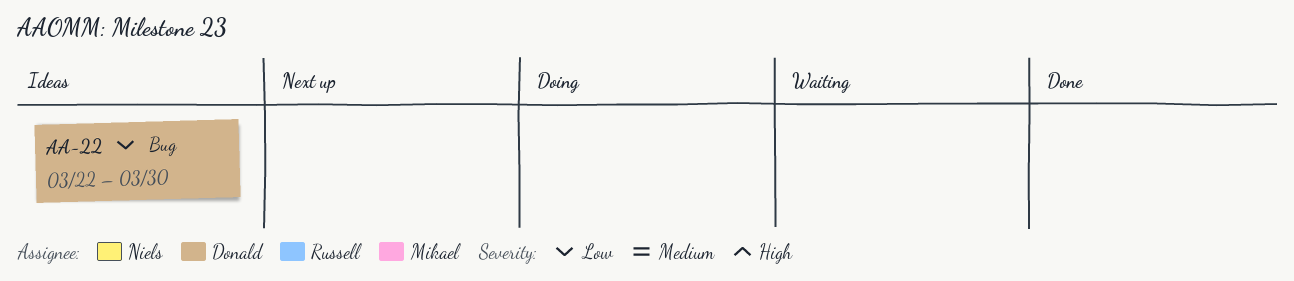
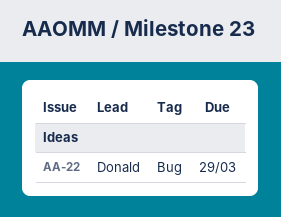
AA-22, due: Mar 30 -> Mar 29

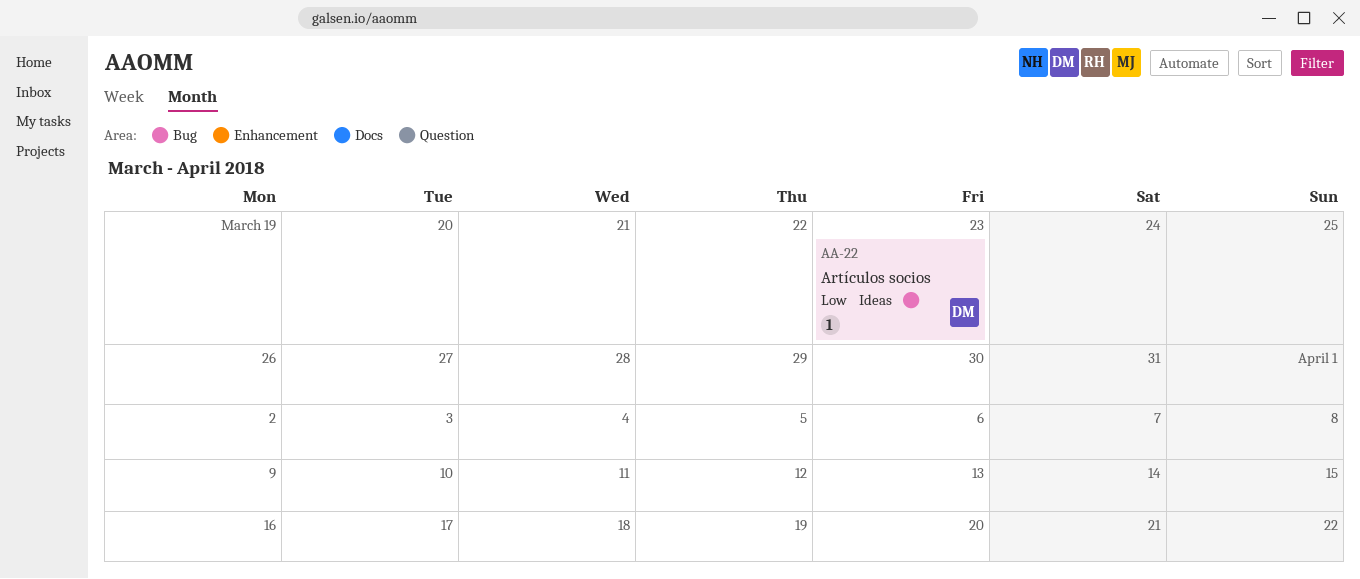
AA-22, due: Mar 29 -> Mar 23

